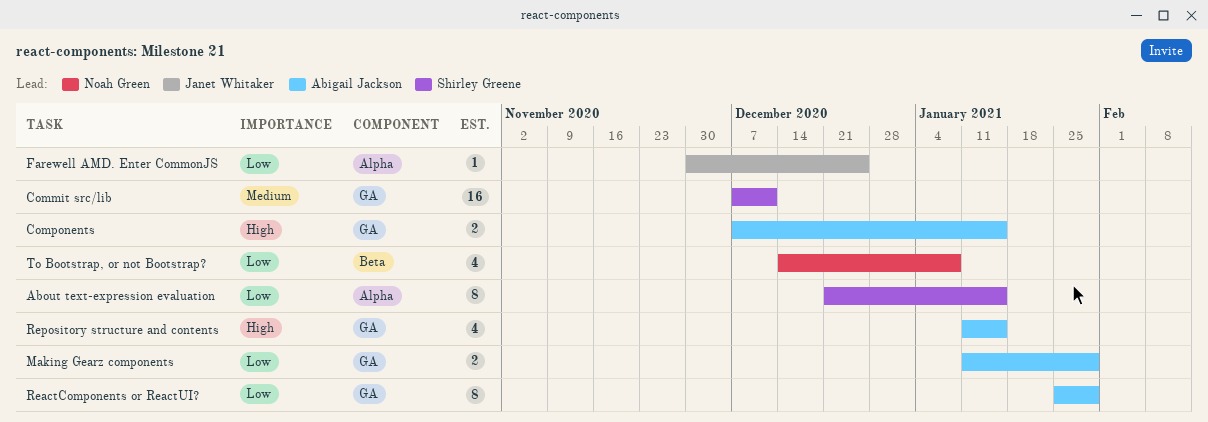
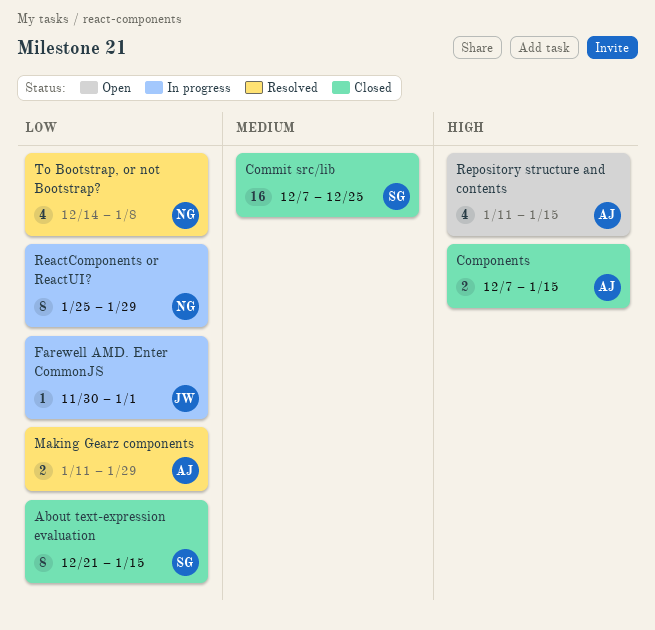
Commit src/lib, due: Dec 11 -> Dec 25
Farewell AMD. Enter CommonJS, due: Dec 25 -> Jan 1
ReactComponents or ReactUI?, owner: Abigail Jackson -> Noah Green

